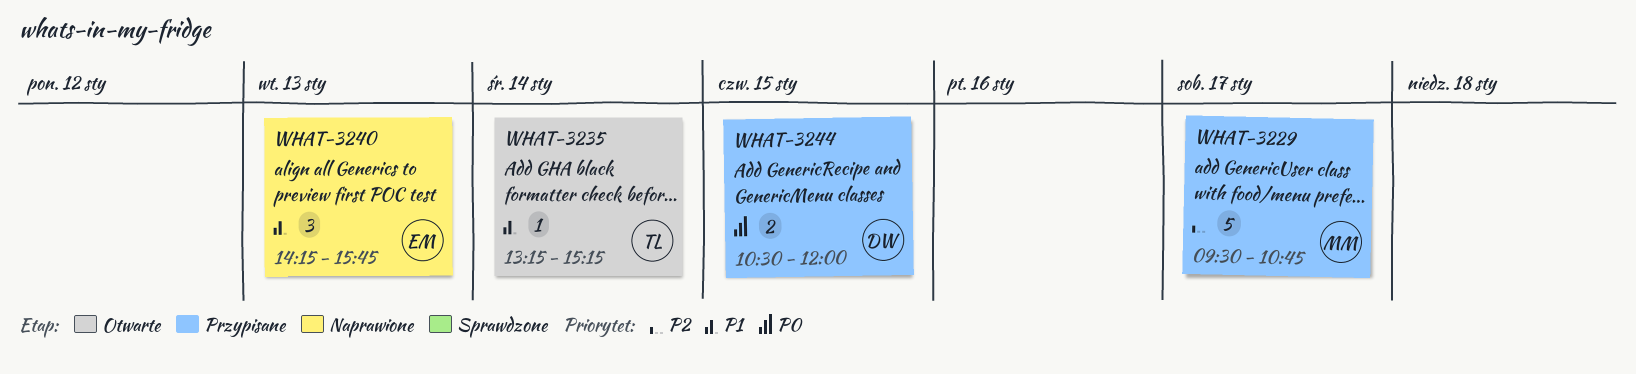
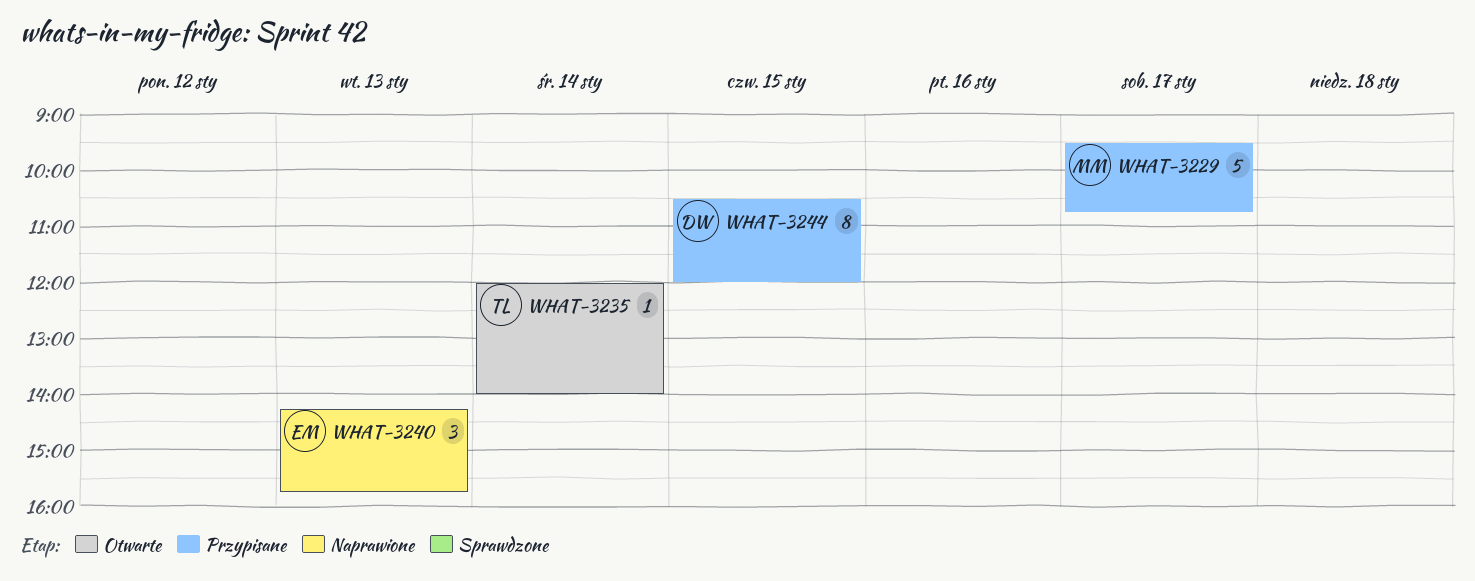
WHAT-3235, begins: 13:15 -> 12:00
WHAT-3235, ends: 15:15 -> 14:00
WHAT-3244, estimate: 2 -> 8

